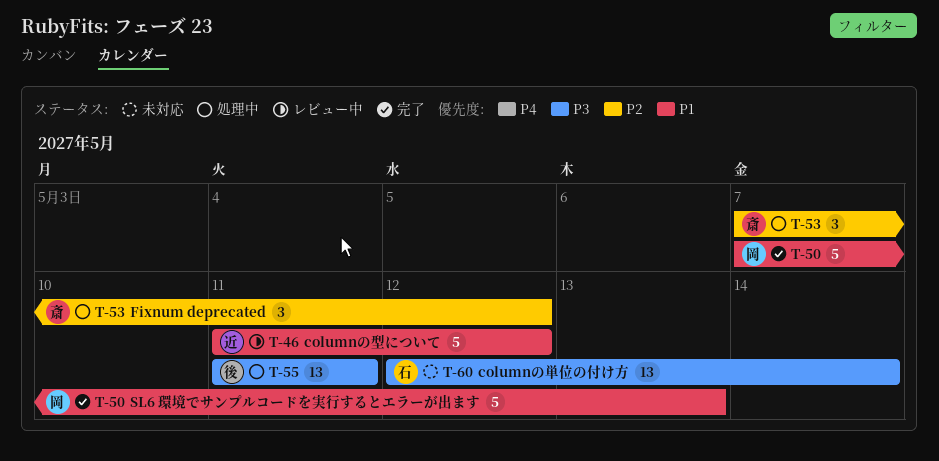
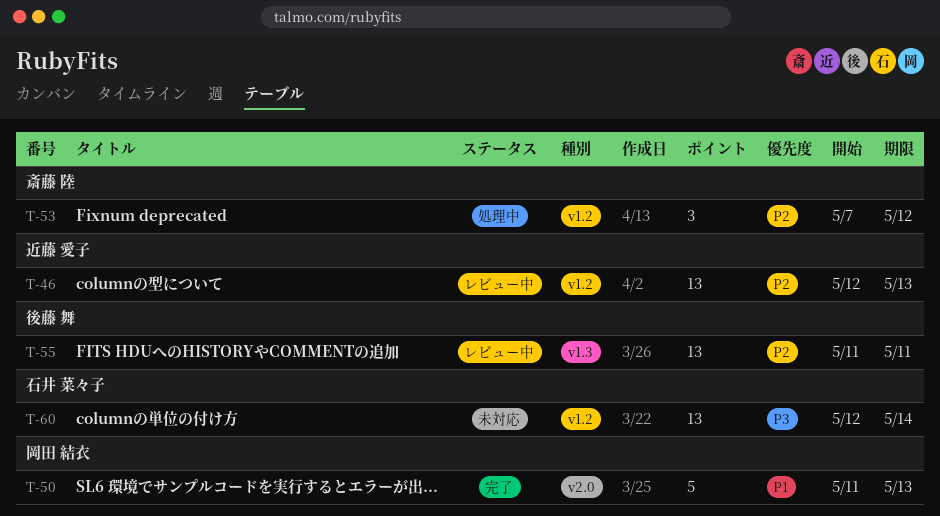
T-46, priority: P1 -> P2
T-46, estimate: 5 -> 13
T-46, start: May 11 -> May 12
T-46, due: May 12 -> May 13
T-50, start: May 7 -> May 11
T-55, status: 処理中 -> レビュー中
T-55, priority: P3 -> P2

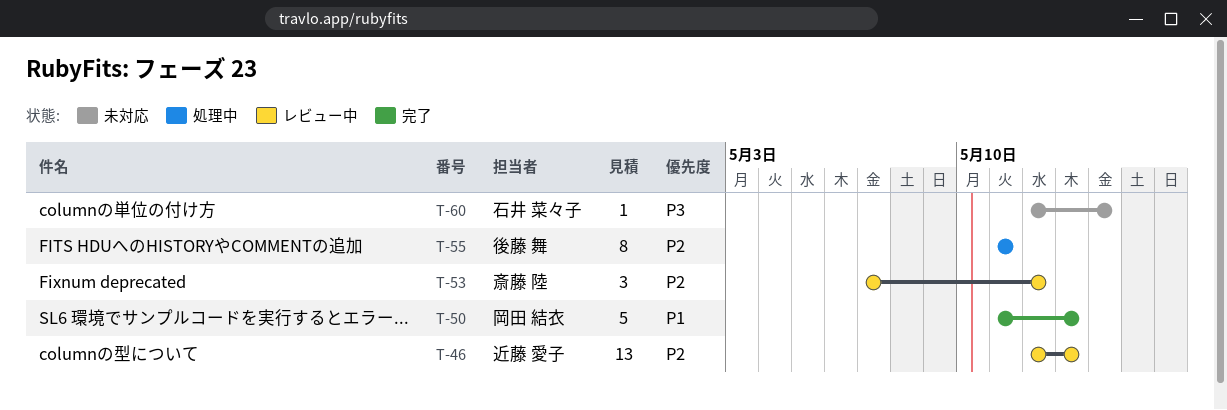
T-53, status: 処理中 -> レビュー中
T-55, status: レビュー中 -> 処理中
T-55, estimate: 13 -> 8
T-60, estimate: 13 -> 1

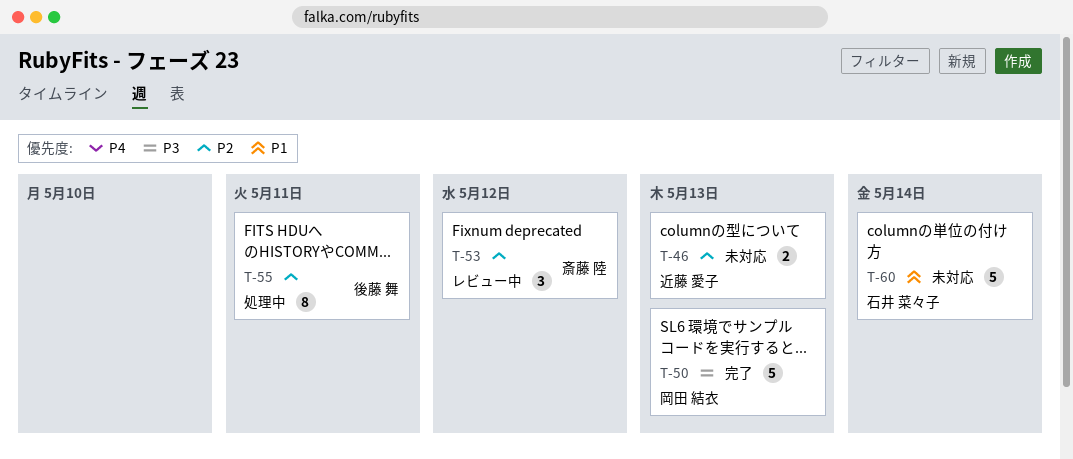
T-46, status: レビュー中 -> 未対応
T-46, estimate: 13 -> 2
T-50, priority: P1 -> P3
T-60, priority: P3 -> P1
T-60, estimate: 1 -> 5

